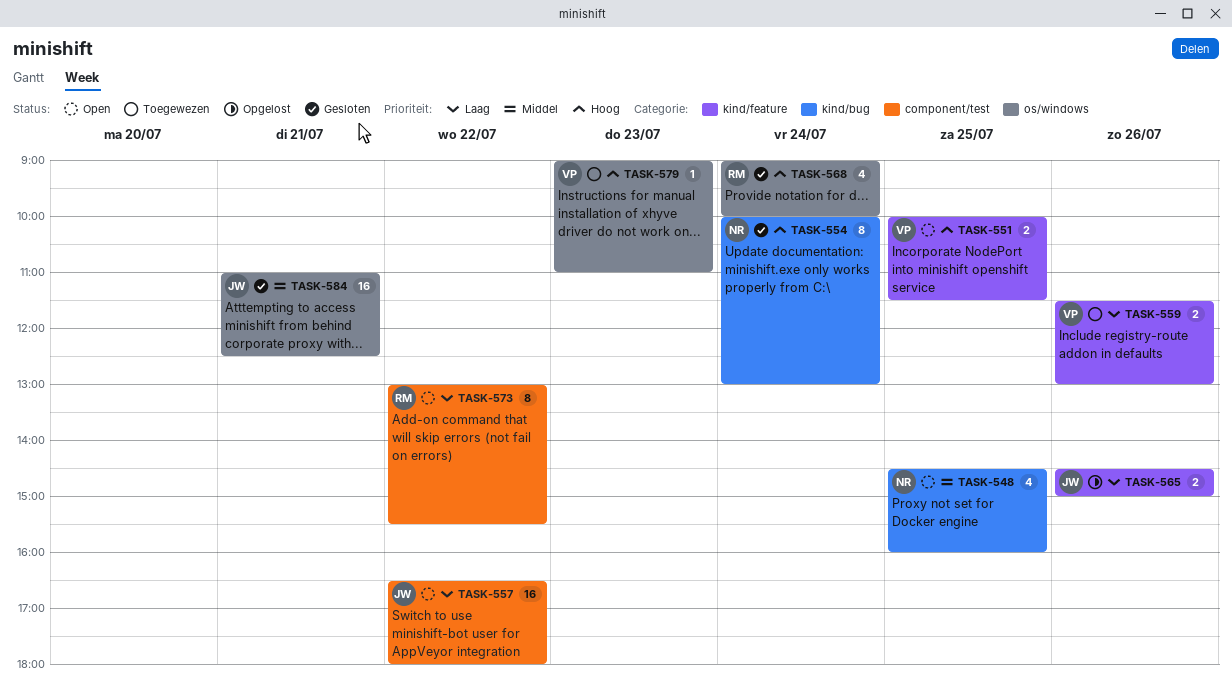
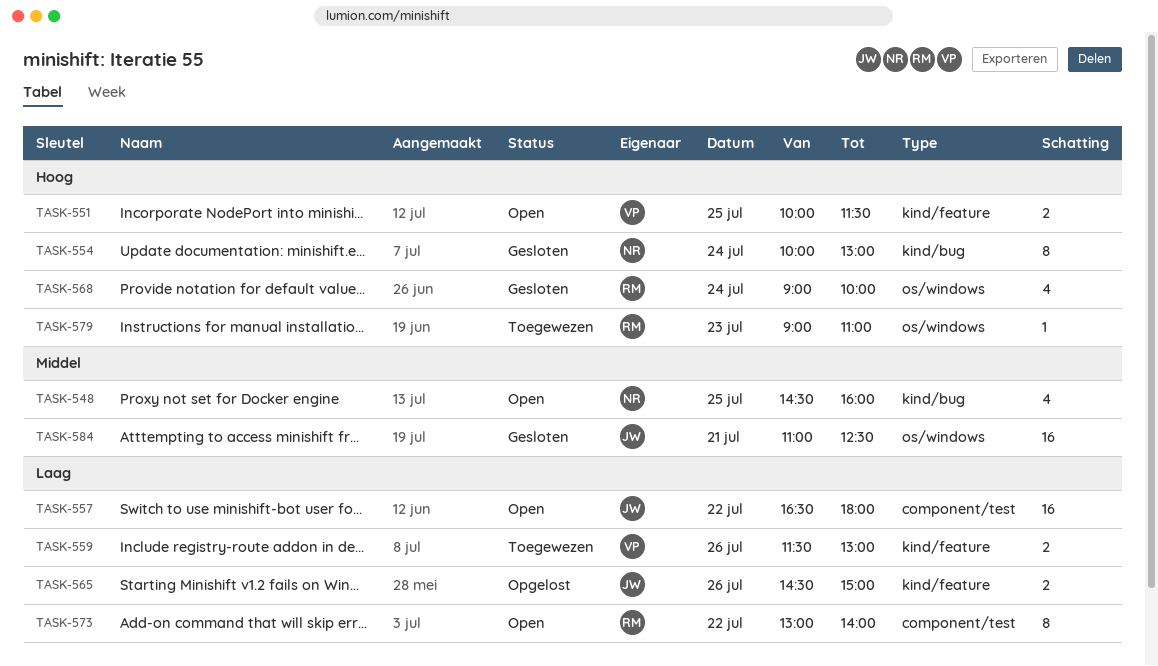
TASK-573, ends: 15:30 -> 14:00
TASK-579, owner: VP -> RM

